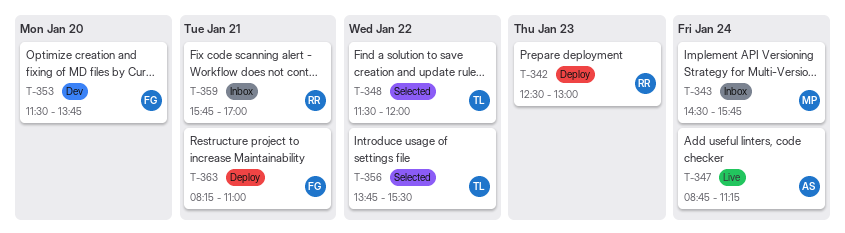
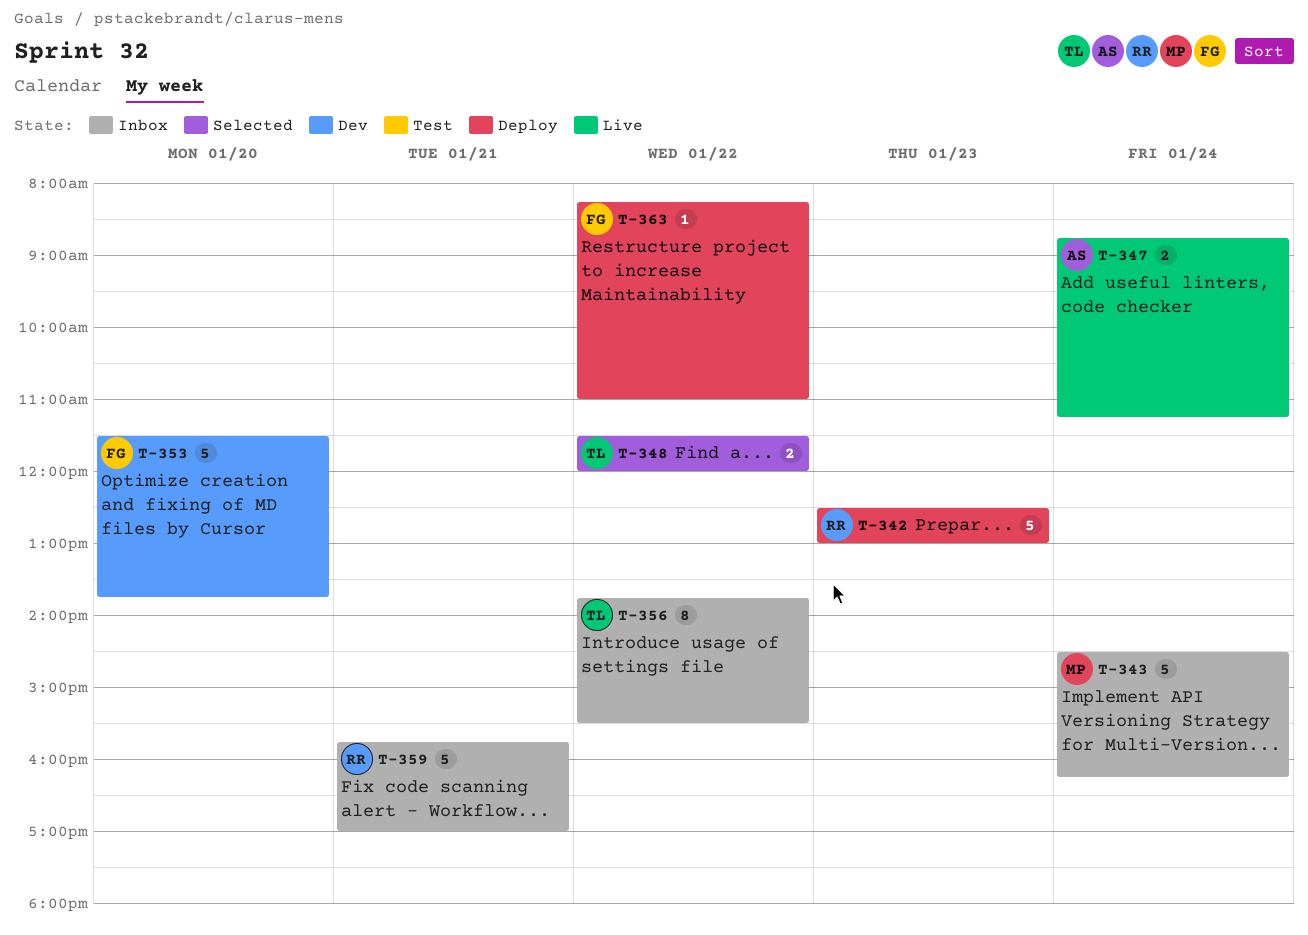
T-343, ends: 15:45 -> 16:15
T-356, status: Selected -> Inbox
T-363, day: Jan 21 -> Jan 22

